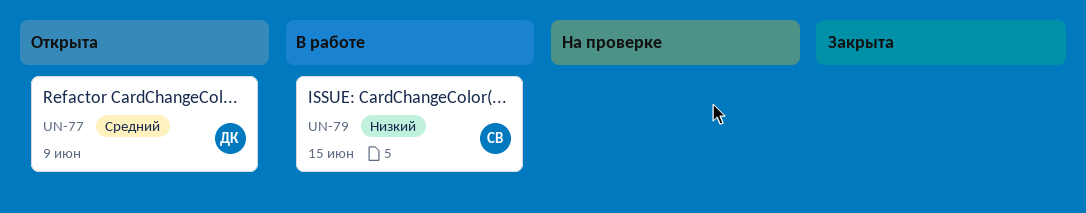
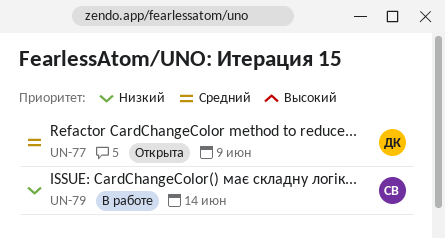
UN-79, due: Jun 15 -> Jun 14

